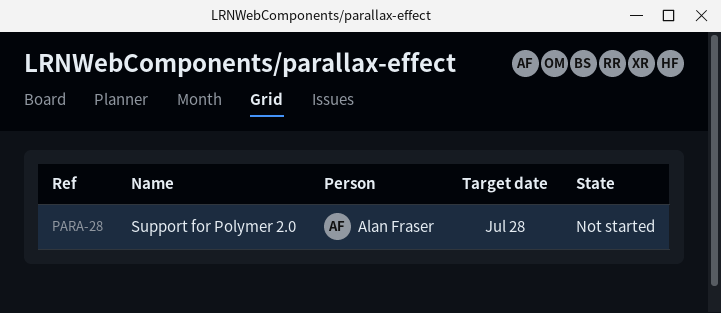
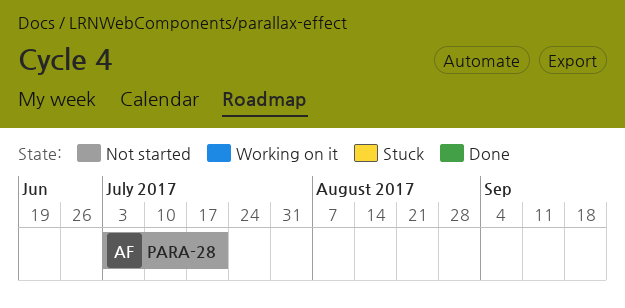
PARA-28, due: Jul 28 -> Jul 21

